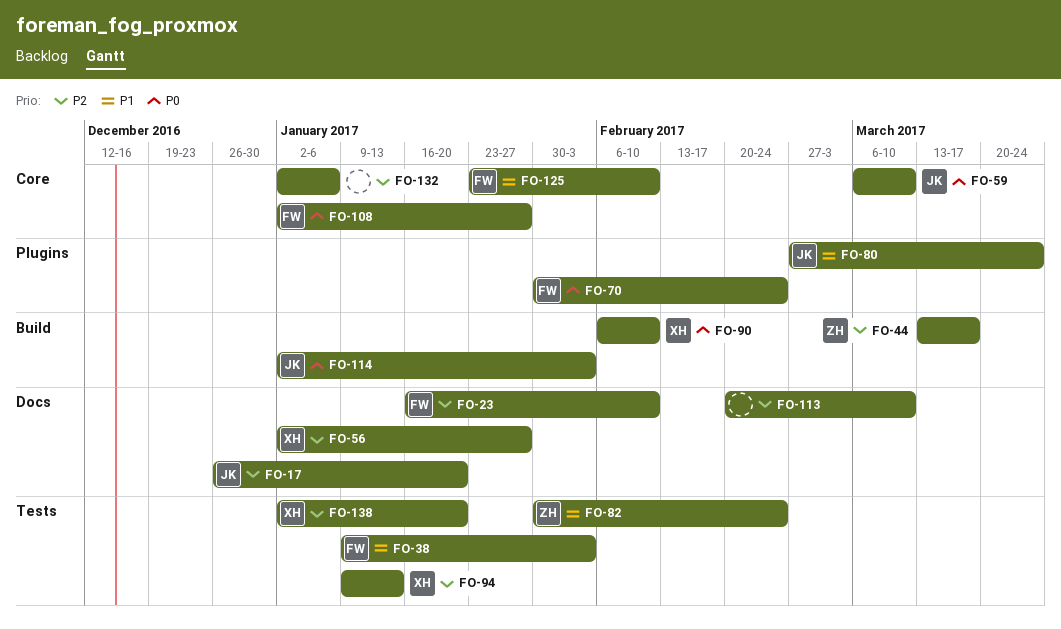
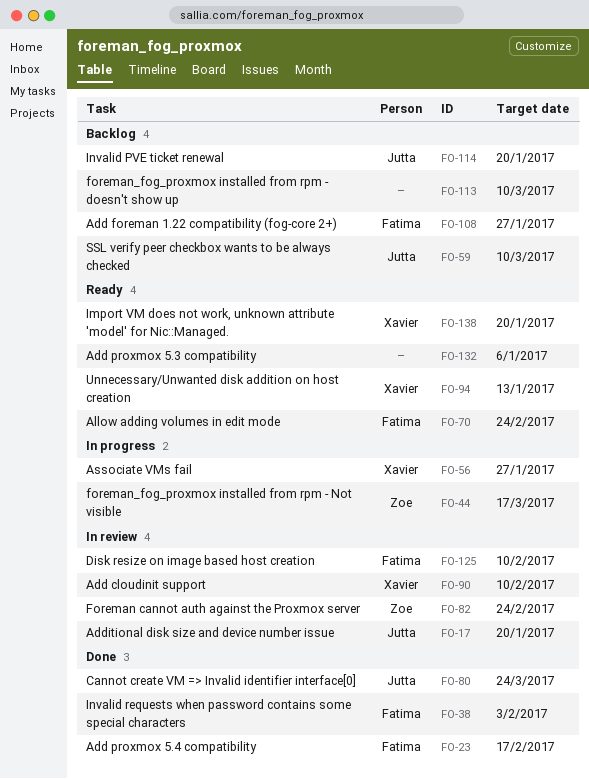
FO-23, due: Feb 10 -> Feb 17
FO-114, due: Feb 3 -> Jan 20

